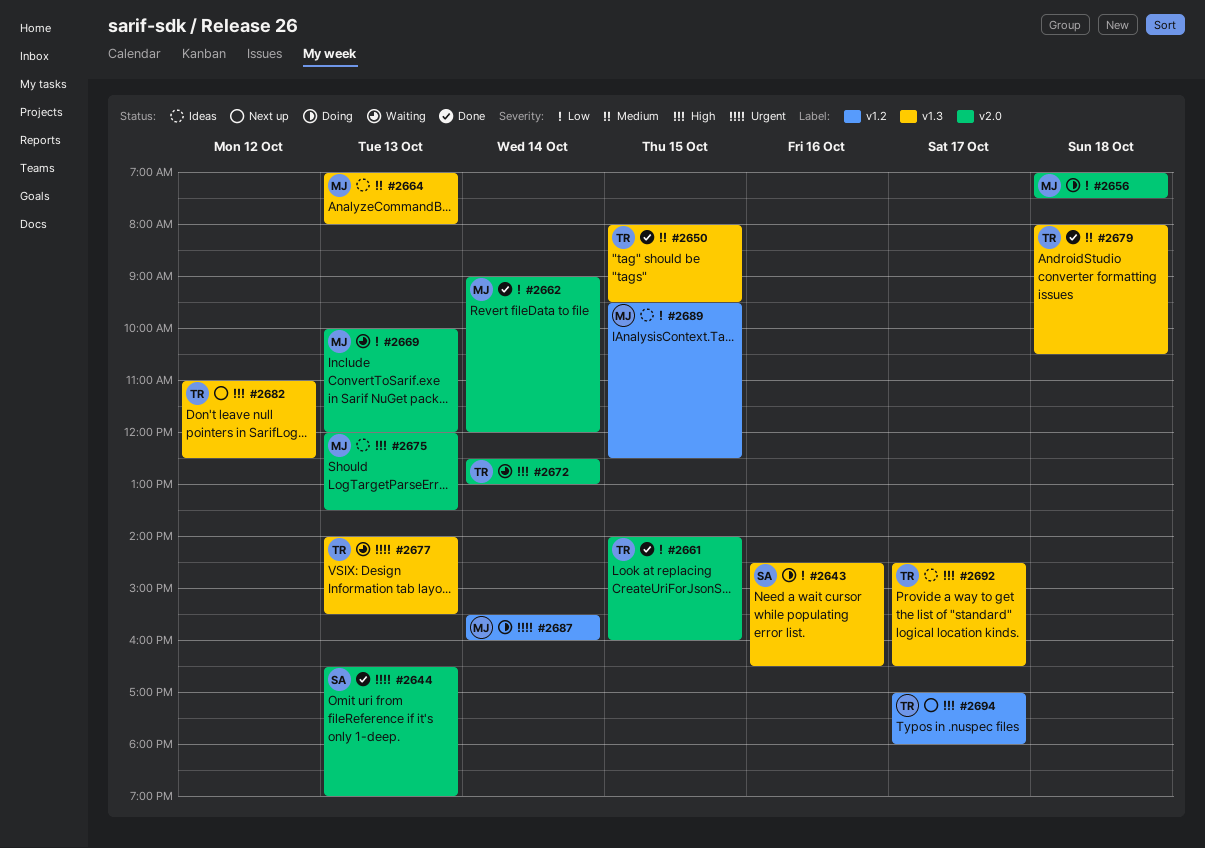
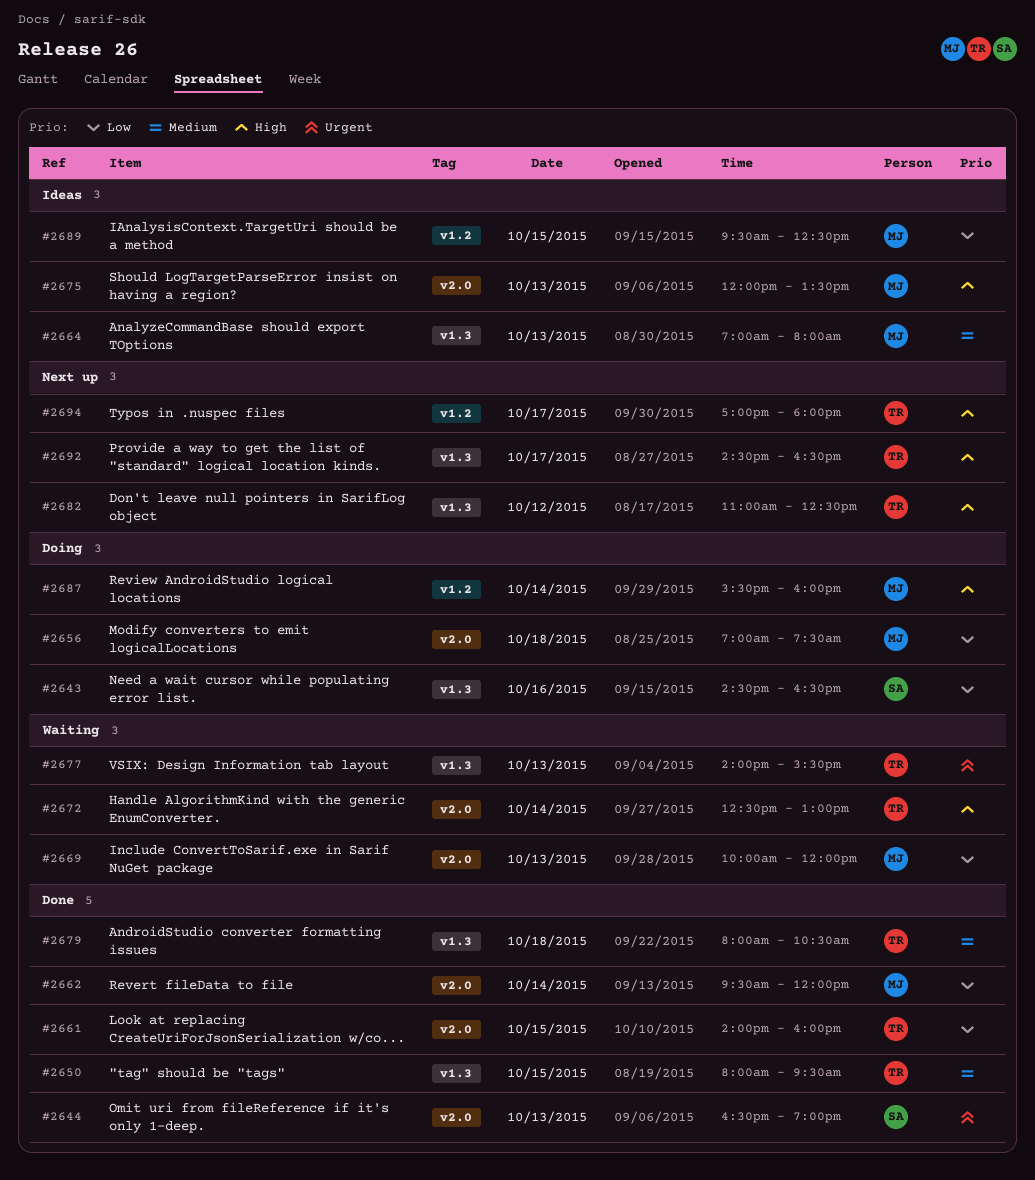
#2662, begins: 09:00 -> 09:30
#2687, priority: Urgent -> High
#2692, status: Ideas -> Next up

